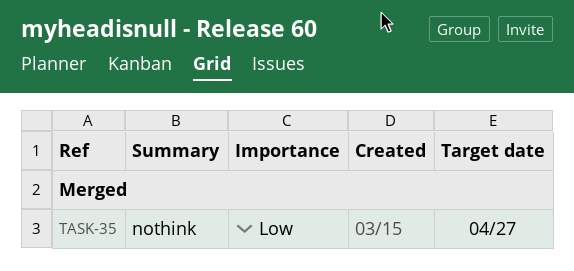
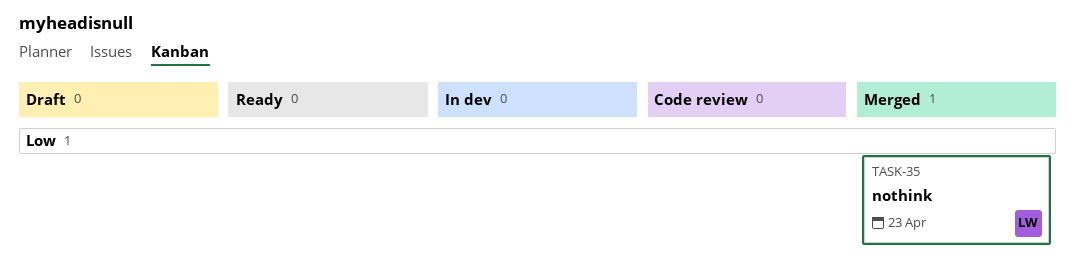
TASK-35, due: Apr 27 -> Apr 23

